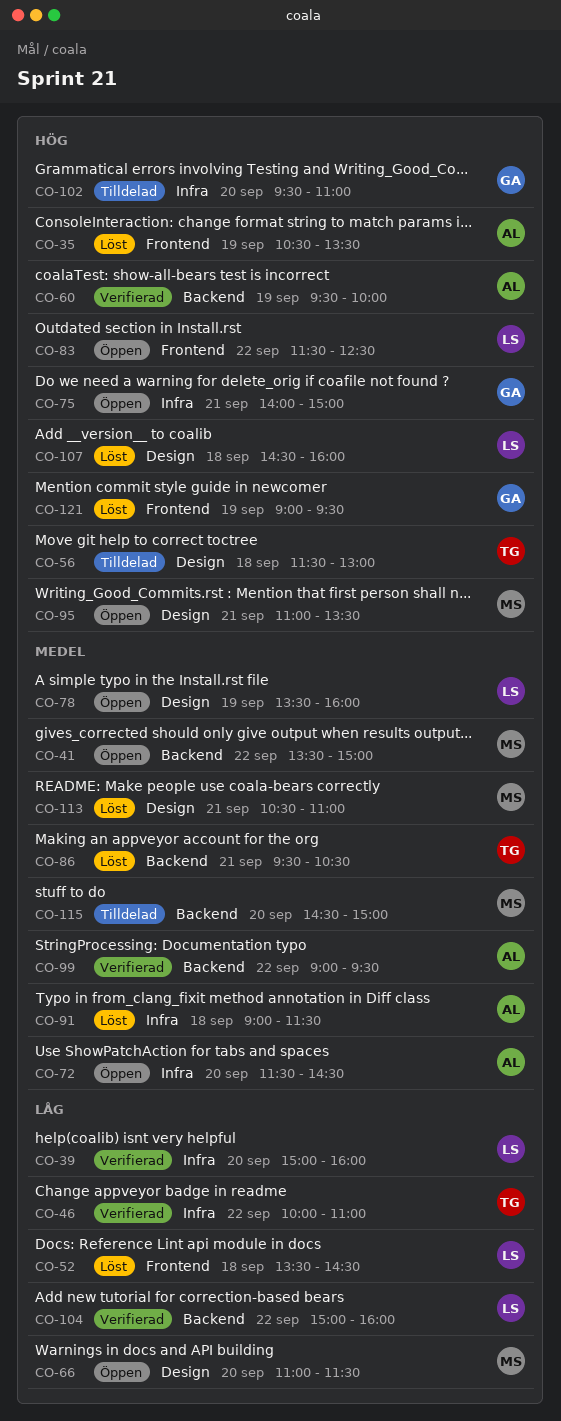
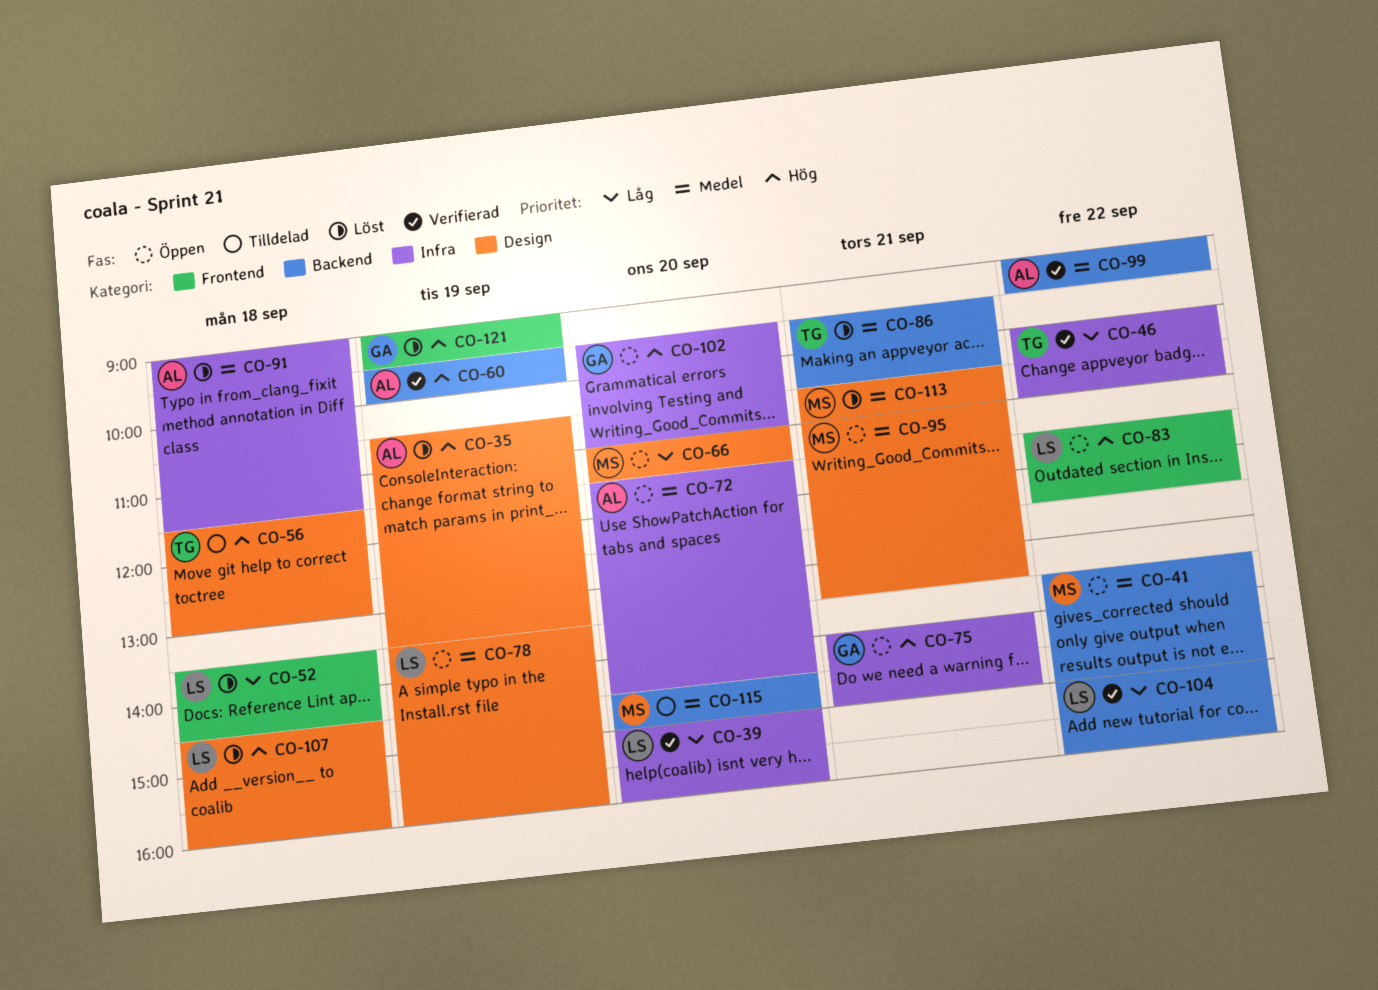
CO-35, label: Frontend -> Design
CO-95, priority: Hög -> Medel
CO-102, status: Tilldelad -> Öppen

